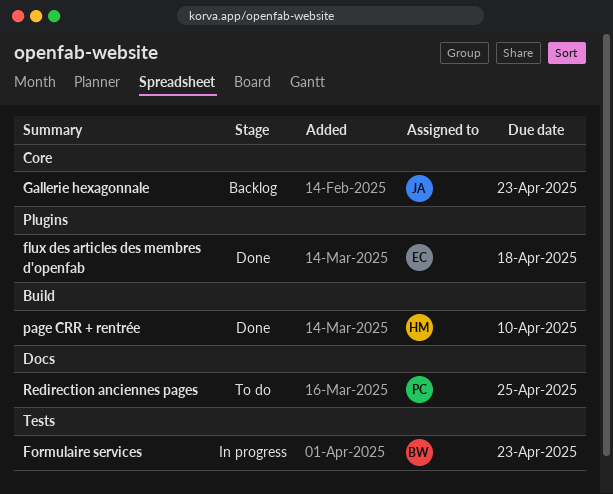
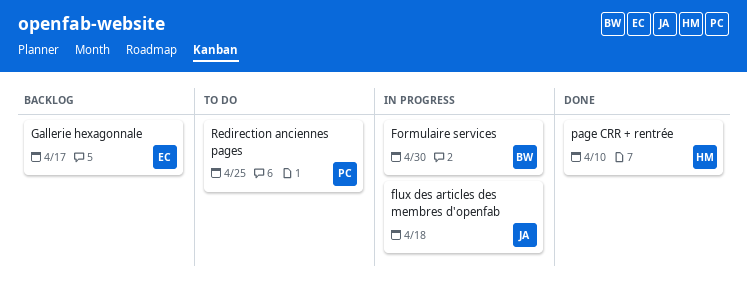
flux des articles des membres d'openfab, status: Done -> In progress
flux des articles des membres d'openfab, owner: EC -> JA
Formulaire services, due: Apr 23 -> Apr 30
Gallerie hexagonnale, owner: JA -> EC
Gallerie hexagonnale, due: Apr 23 -> Apr 17

